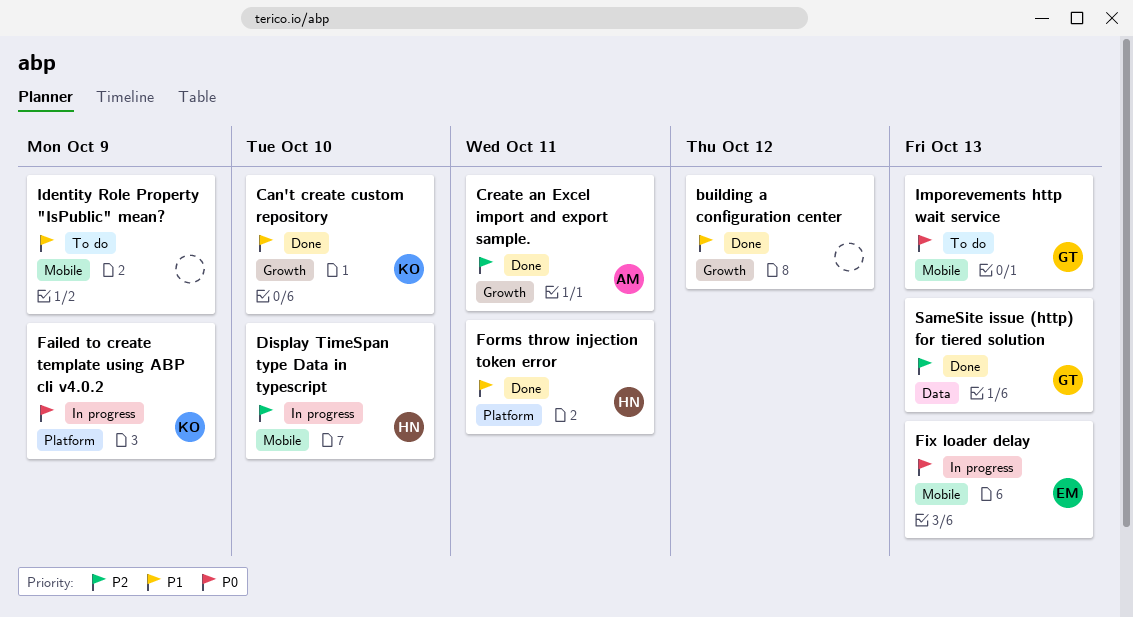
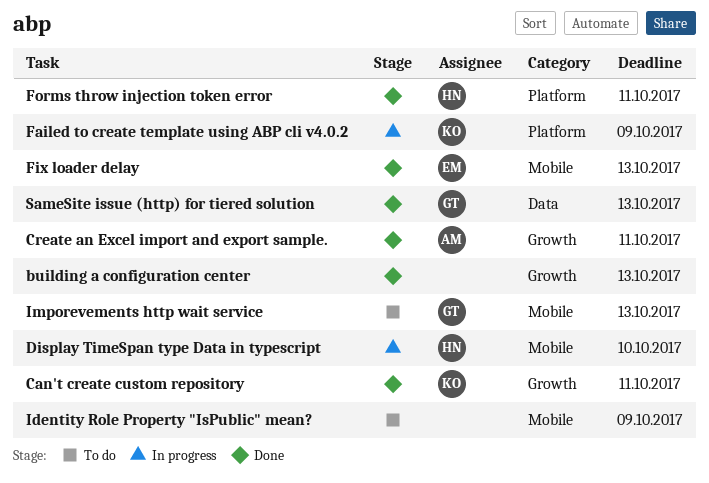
building a configuration center, due: Oct 12 -> Oct 13
Can't create custom repository, due: Oct 10 -> Oct 11
Fix loader delay, status: In progress -> Done

